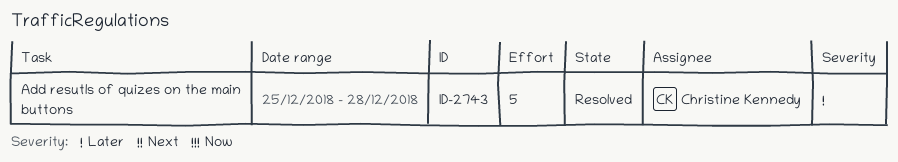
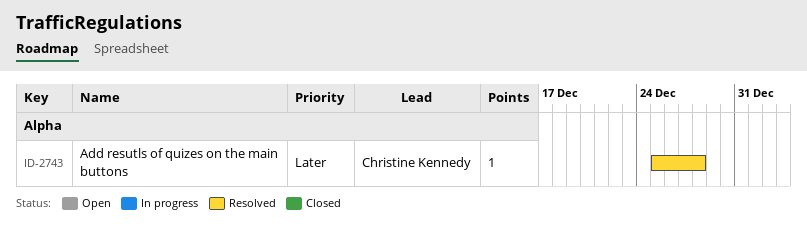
ID-2743, estimate: 5 -> 1

